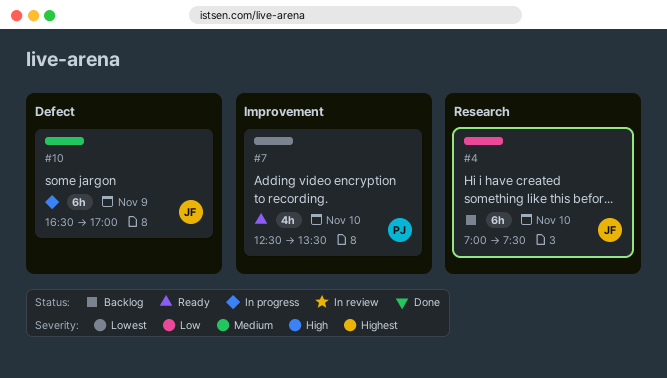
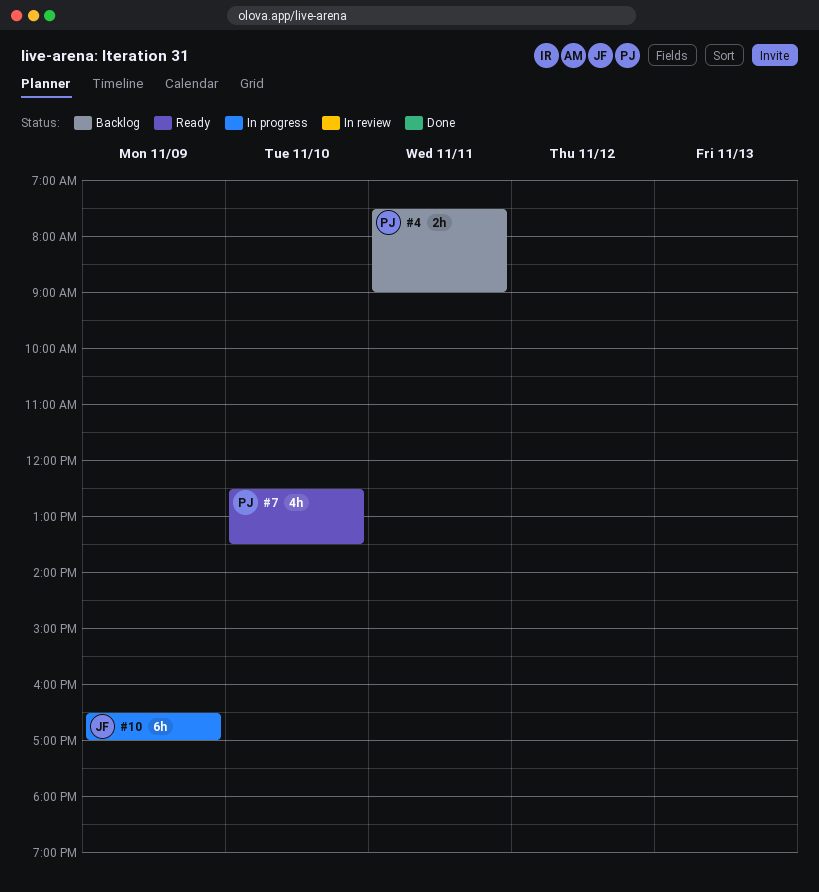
#4, owner: JF -> PJ
#4, estimate: 6h -> 2h
#4, day: Nov 10 -> Nov 11
#4, begins: 07:00 -> 07:30
#4, ends: 07:30 -> 09:00

